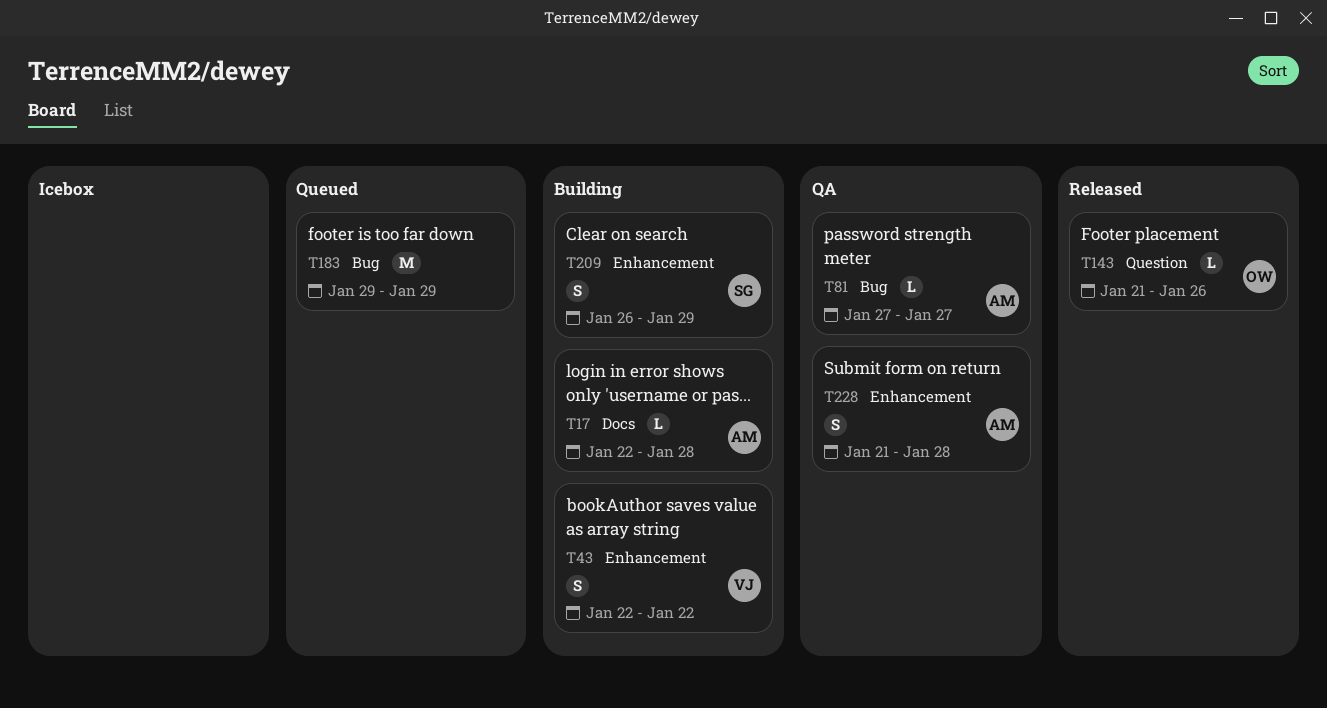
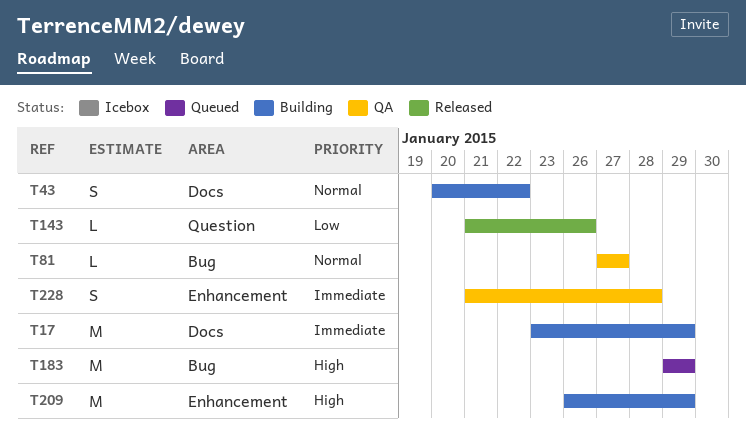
T17, estimate: L -> M
T17, start: Jan 22 -> Jan 23
T17, due: Jan 28 -> Jan 29
T43, label: Enhancement -> Docs
T43, start: Jan 22 -> Jan 20
T209, estimate: S -> M

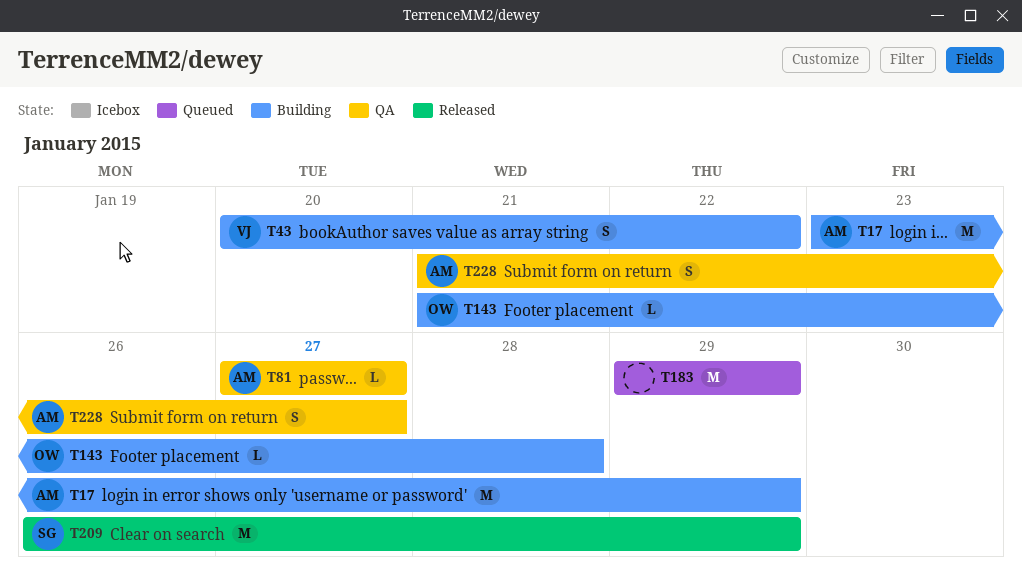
T143, status: Released -> Building
T143, due: Jan 26 -> Jan 28
T209, status: Building -> Released
T228, due: Jan 28 -> Jan 27

